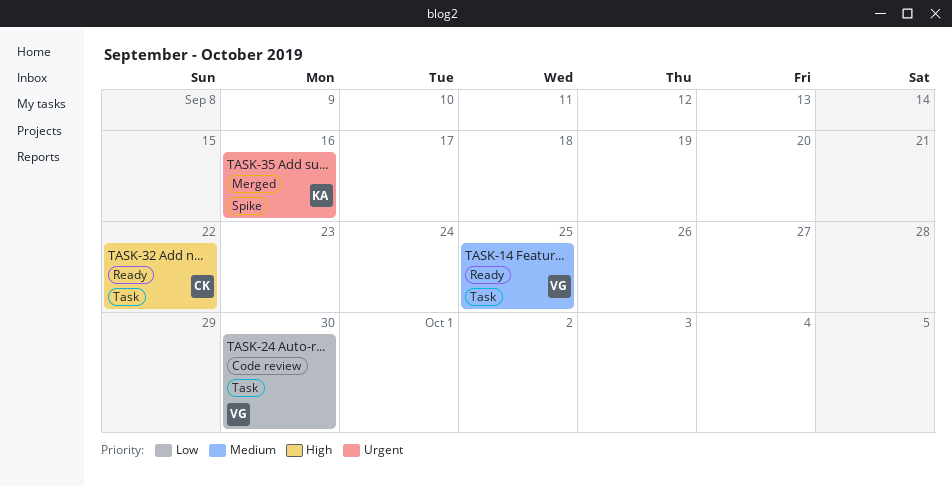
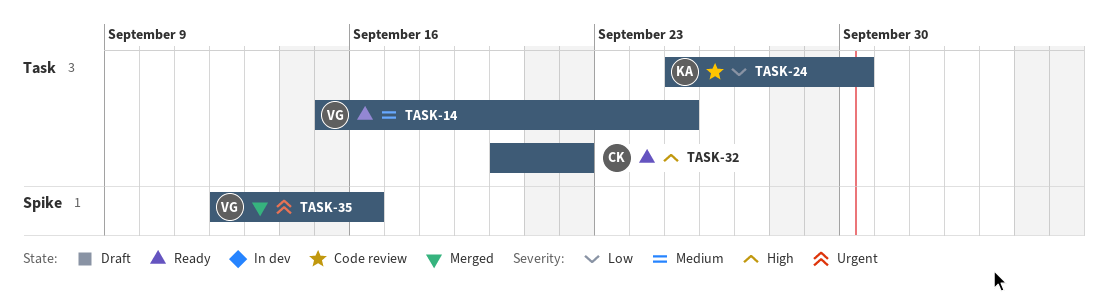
TASK-24, owner: VG -> KA
TASK-35, owner: KA -> VG

